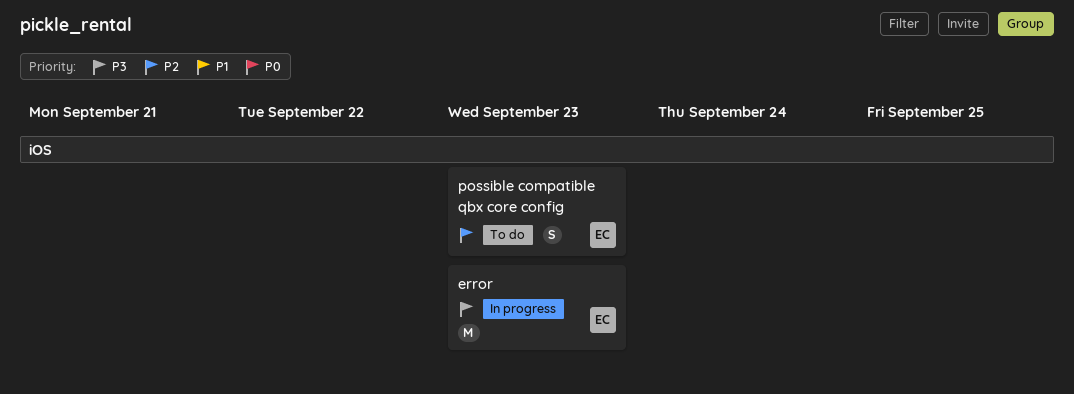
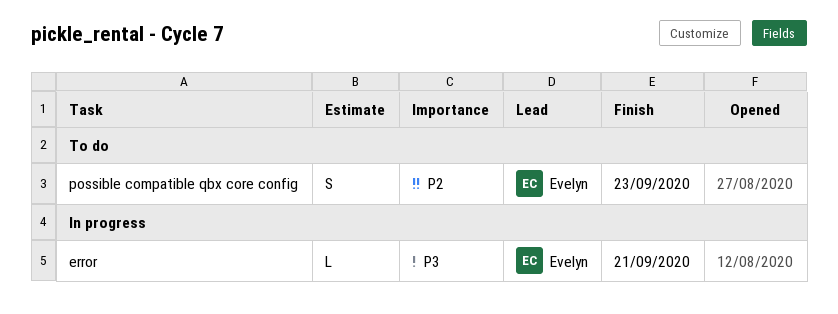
error, estimate: M -> L
error, due: Sep 23 -> Sep 21

